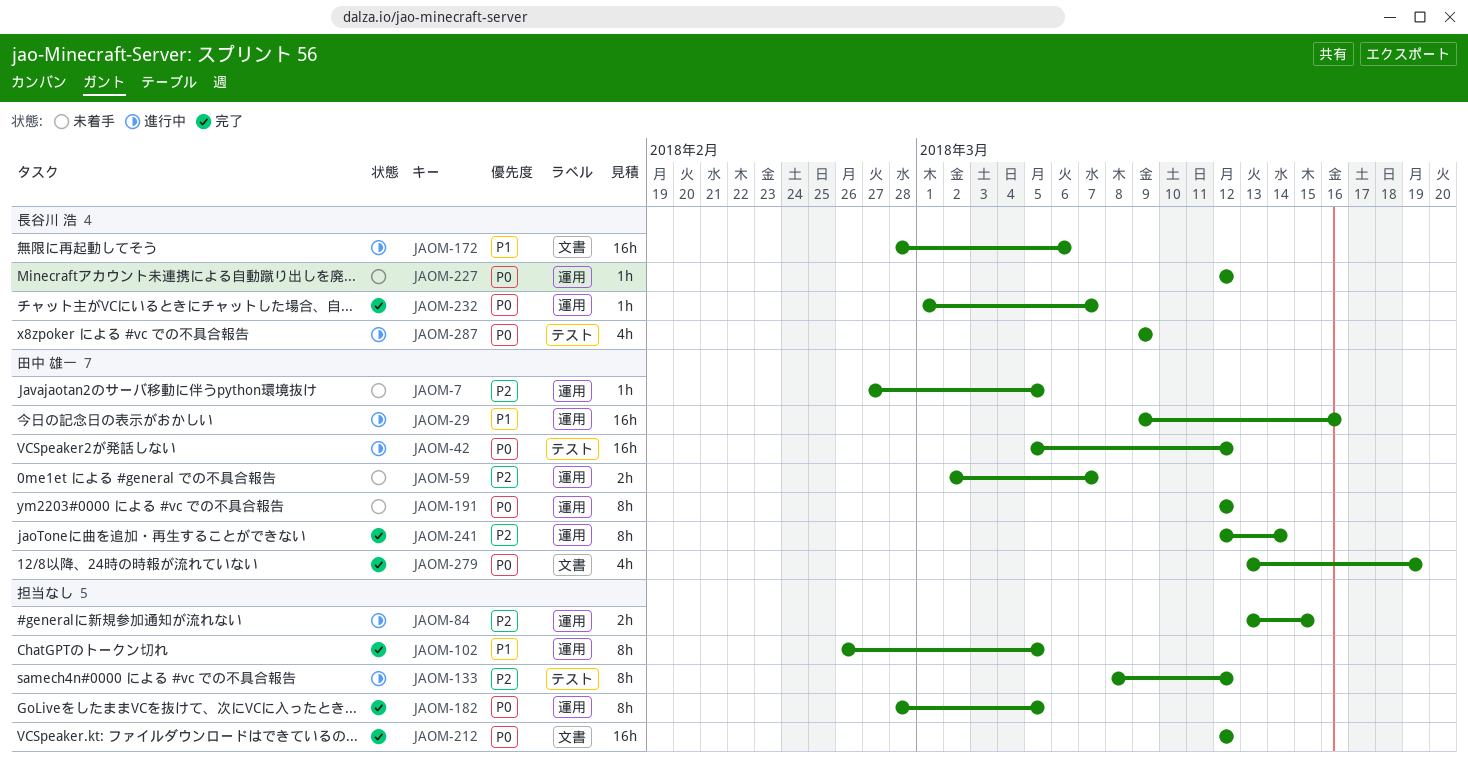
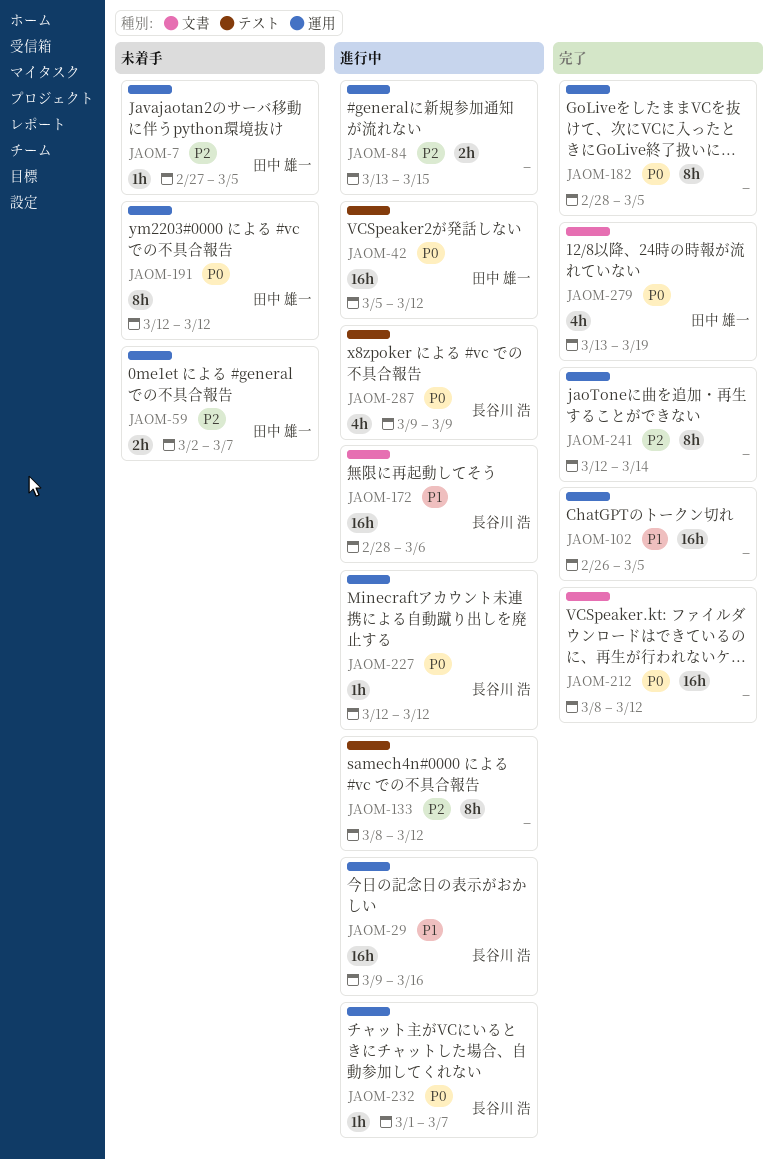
JAOM-29, owner: 田中 雄一 -> 長谷川 浩
JAOM-102, estimate: 8h -> 16h
JAOM-212, start: Mar 12 -> Mar 8
JAOM-227, status: 未着手 -> 進行中
JAOM-232, status: 完了 -> 進行中
JAOM-241, owner: 田中 雄一 -> none

